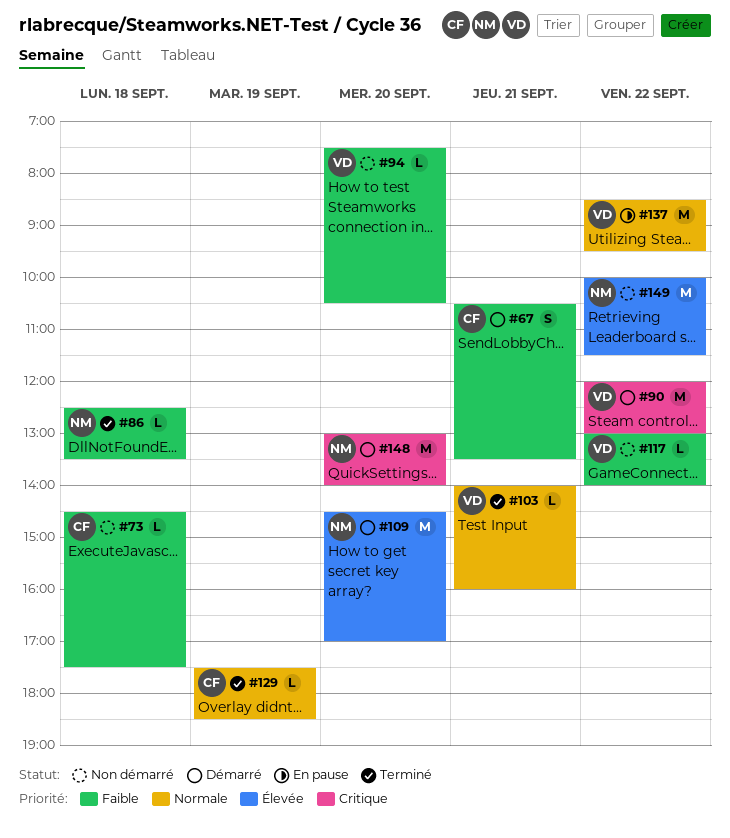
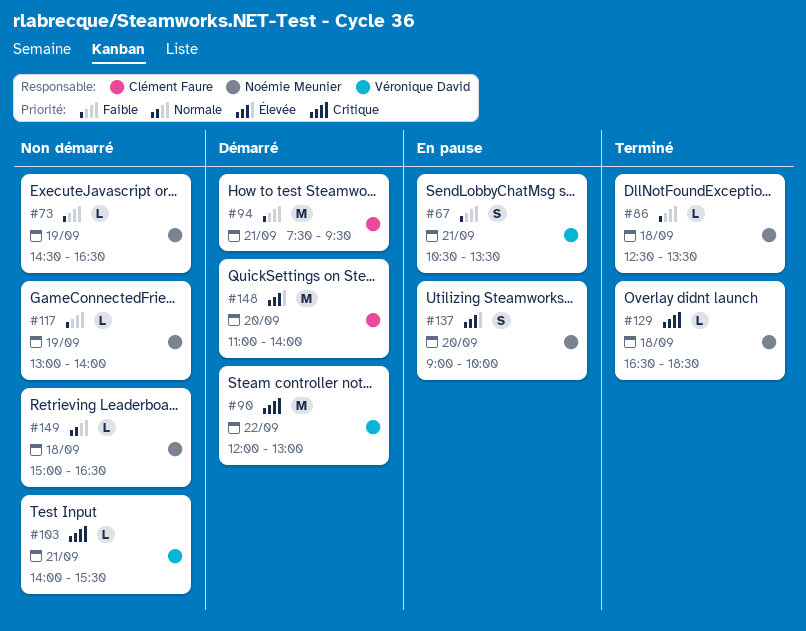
#67, status: Démarré -> En pause
#67, owner: Clément Faure -> Véronique David
#73, owner: Clément Faure -> Noémie Meunier
#73, day: Sep 18 -> Sep 19
#73, ends: 17:30 -> 16:30
#94, status: Non démarré -> Démarré
#94, owner: Véronique David -> Clément Faure
#94, estimate: L -> M
#94, day: Sep 20 -> Sep 21
#94, ends: 10:30 -> 09:30
#103, status: Terminé -> Non démarré
#103, priority: Normale -> Critique
#103, ends: 16:00 -> 15:30
#109: present -> none
#117, owner: Véronique David -> Noémie Meunier
#117, day: Sep 22 -> Sep 19
#129, owner: Clément Faure -> Noémie Meunier
#129, priority: Normale -> Critique
#129, day: Sep 19 -> Sep 18
#129, begins: 17:30 -> 16:30
#137, owner: Véronique David -> Noémie Meunier
#137, priority: Normale -> Élevée
#137, estimate: M -> S
#137, day: Sep 22 -> Sep 20
#137, begins: 08:30 -> 09:00
#137, ends: 09:30 -> 10:00
#148, owner: Noémie Meunier -> Clément Faure
#148, priority: Critique -> Élevée
#148, begins: 13:00 -> 11:00
#149, priority: Élevée -> Normale
#149, estimate: M -> L
#149, day: Sep 22 -> Sep 18
#149, begins: 10:00 -> 15:00
#149, ends: 11:30 -> 16:30

